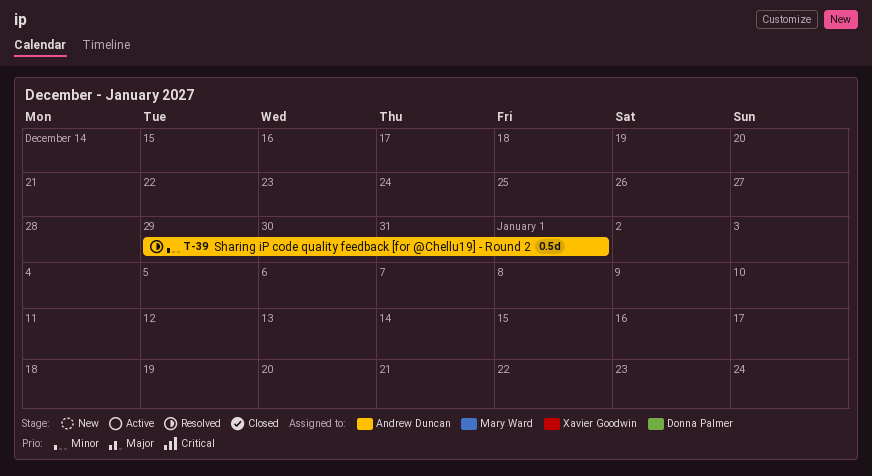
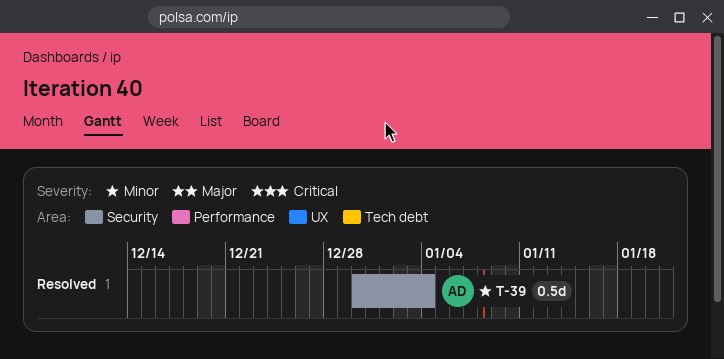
T-39, start: Dec 29 -> Dec 30
T-39, due: Jan 1 -> Jan 4

